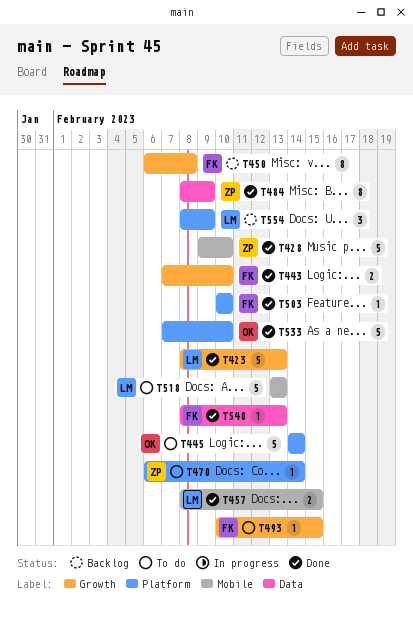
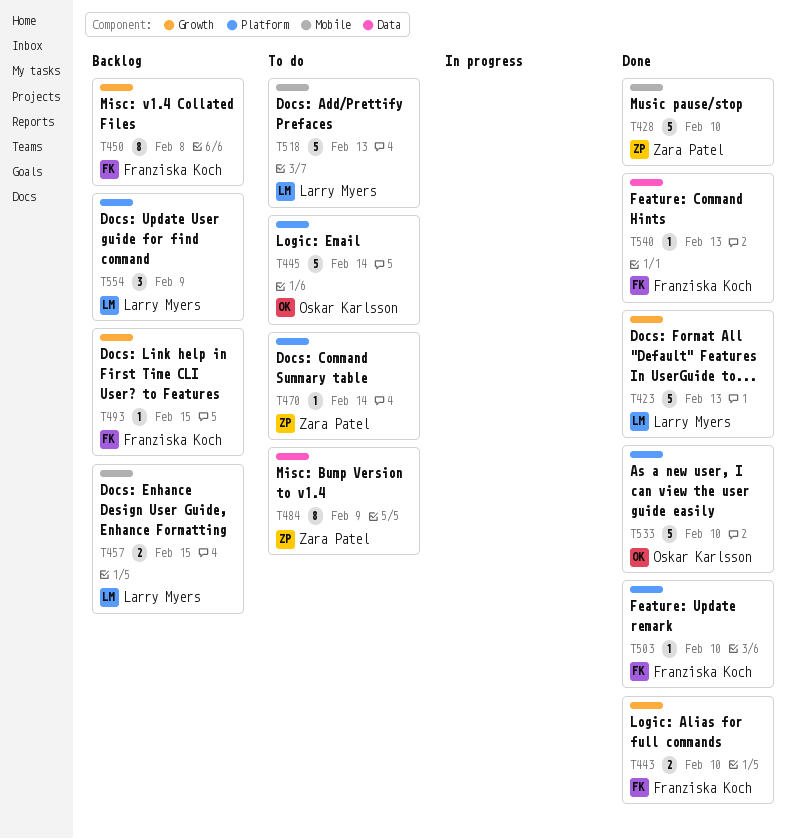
T457, status: Done -> Backlog
T484, status: Done -> To do
T493, status: To do -> Backlog

